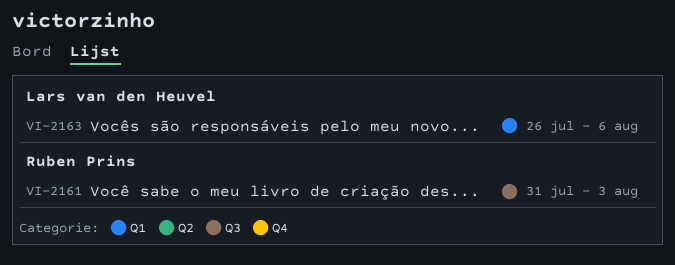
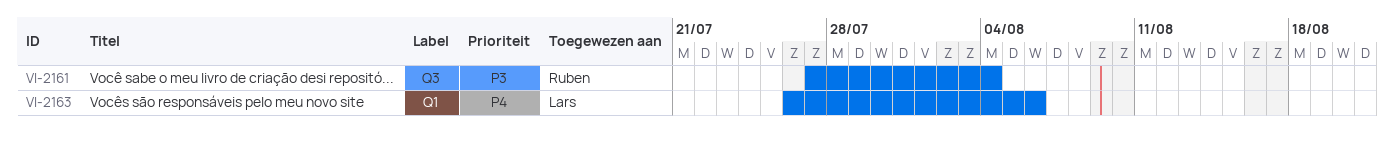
VI-2161, start: Jul 31 -> Jul 27
VI-2161, due: Aug 3 -> Aug 4

